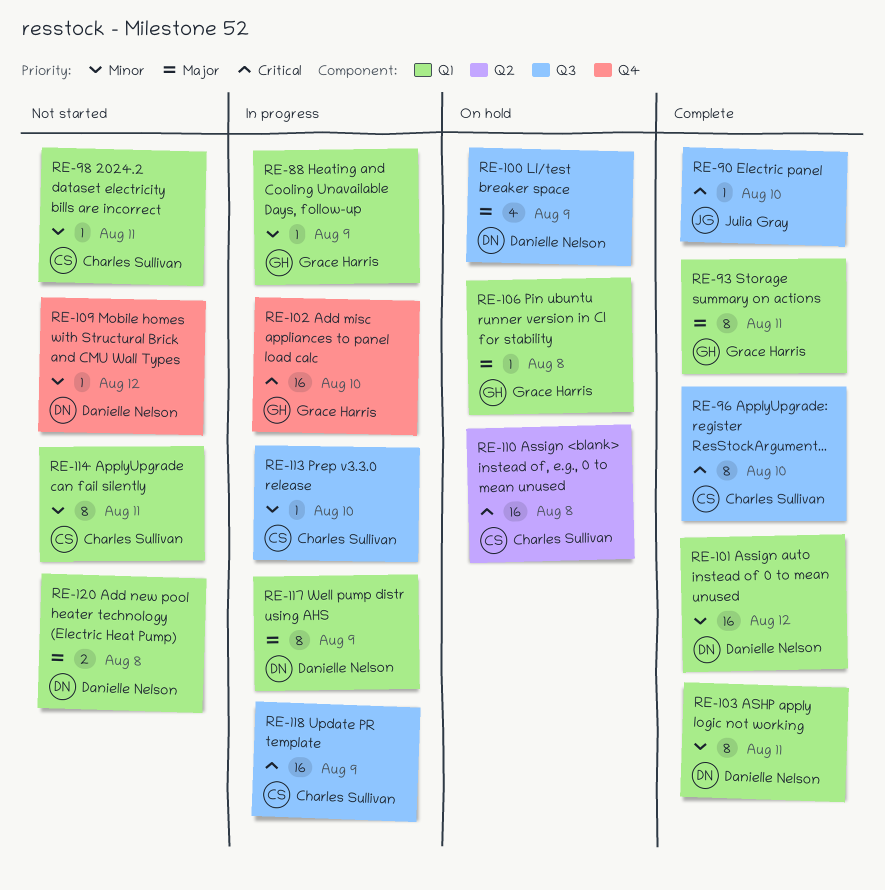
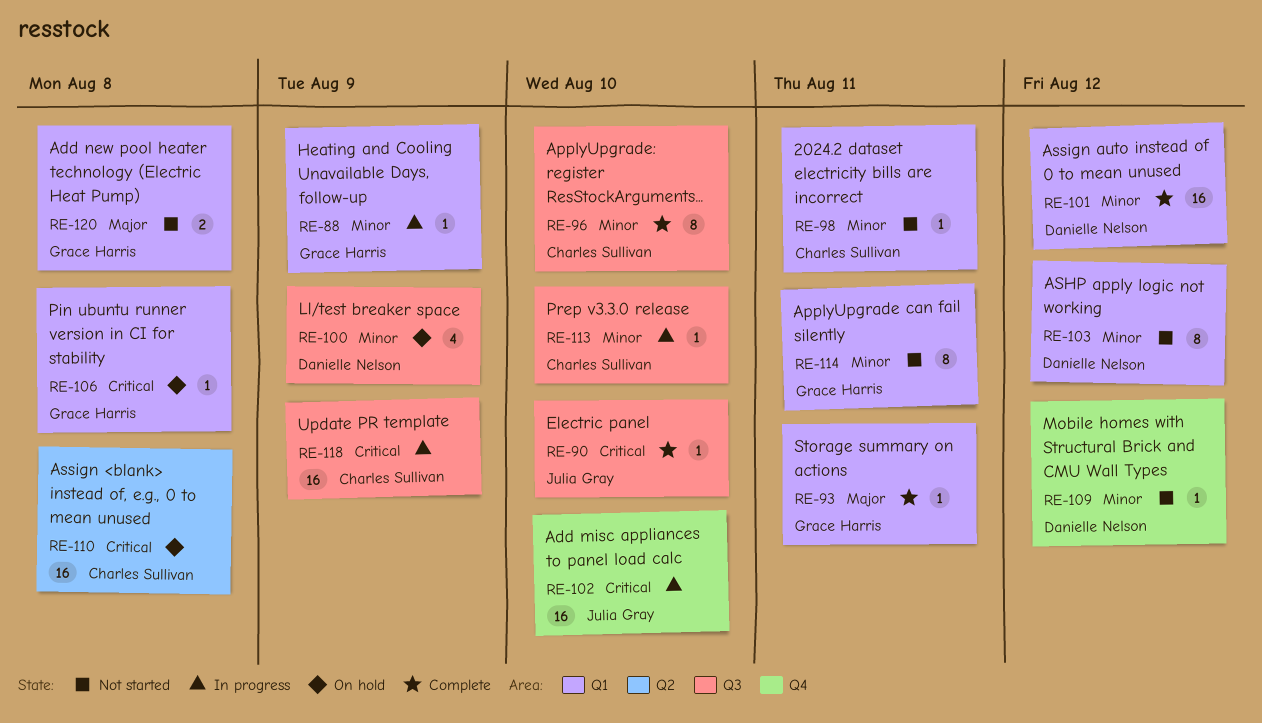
RE-93, estimate: 8 -> 1
RE-96, priority: Critical -> Minor
RE-100, priority: Major -> Minor
RE-102, owner: Grace Harris -> Julia Gray
RE-103, status: Complete -> Not started
RE-103, due: Aug 11 -> Aug 12
RE-106, priority: Major -> Critical
RE-114, owner: Charles Sullivan -> Grace Harris
RE-117: present -> none
RE-120, owner: Danielle Nelson -> Grace Harris

